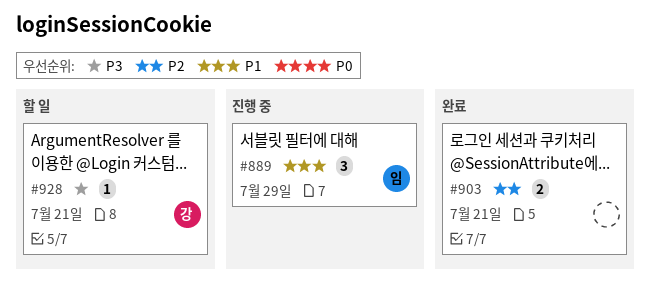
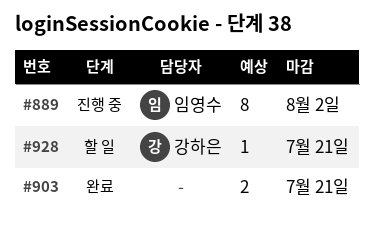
#889, estimate: 3 -> 8
#889, due: Jul 29 -> Aug 2

